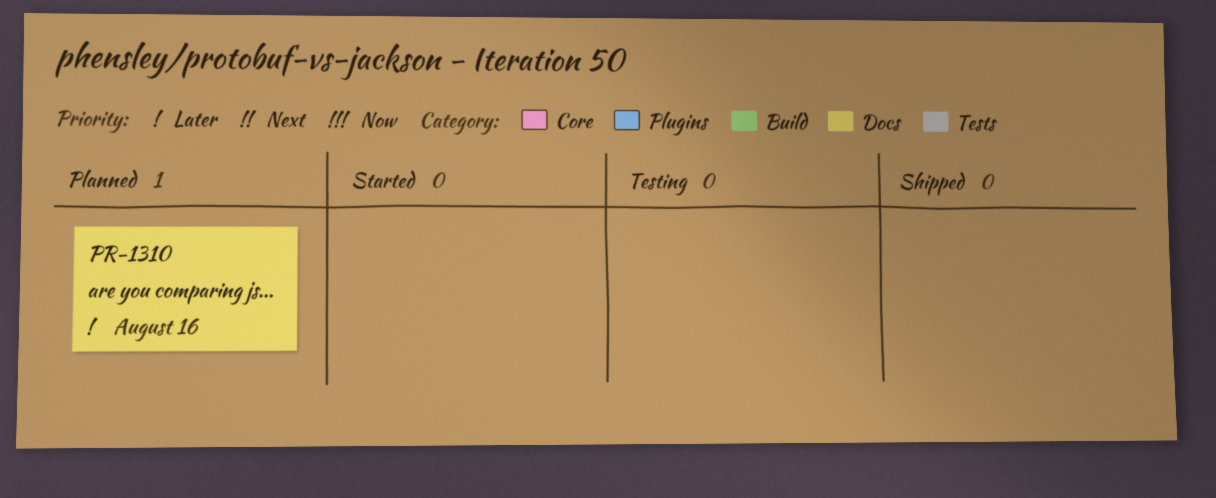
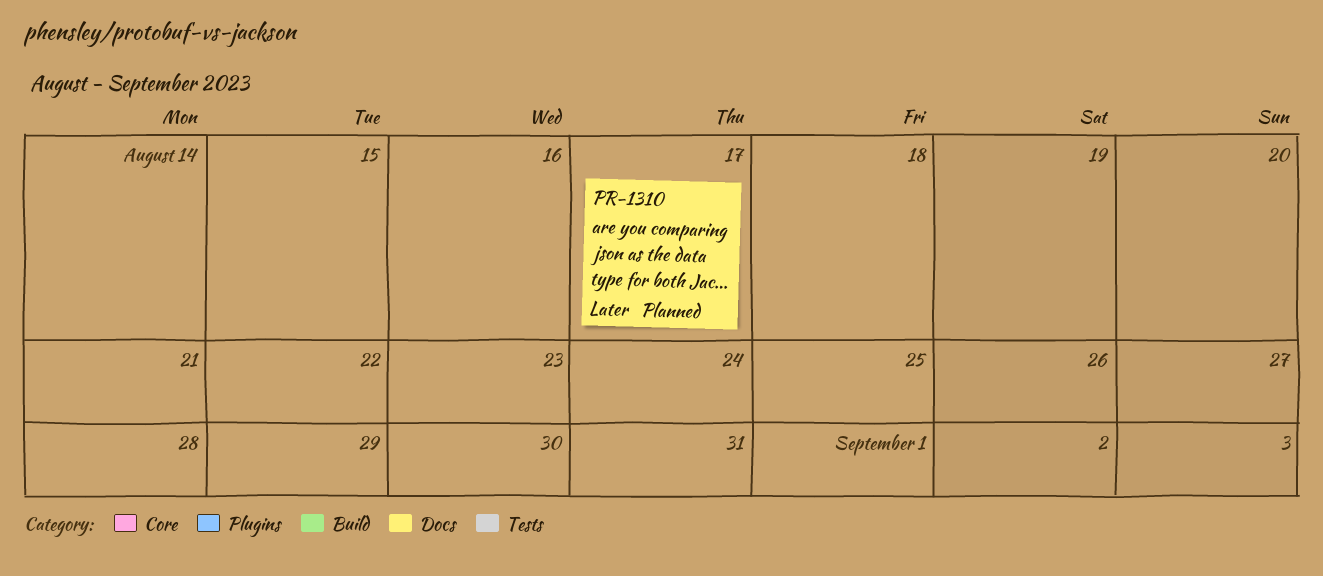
PR-1310, due: Aug 16 -> Aug 17

